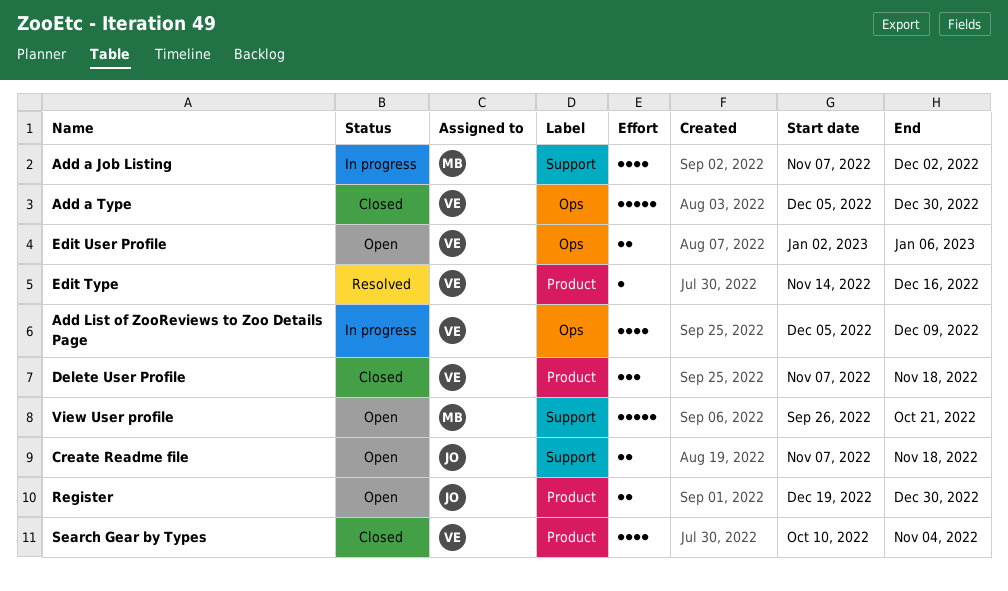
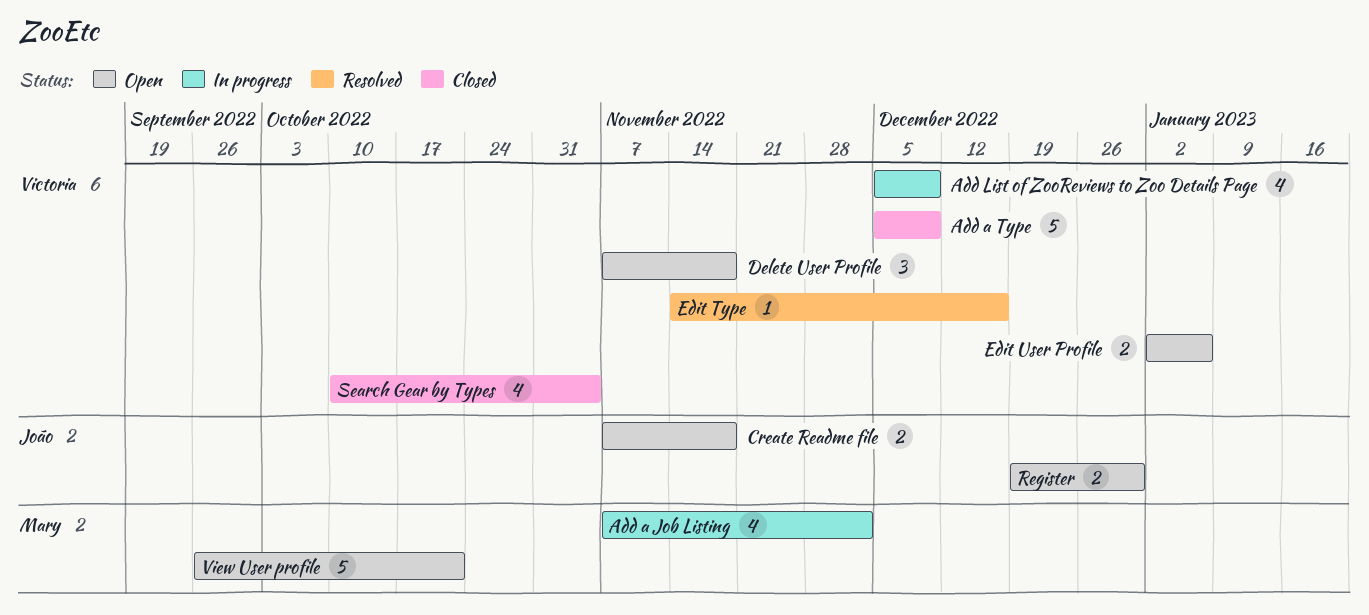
Add a Type, due: Dec 30 -> Dec 9
Delete User Profile, status: Closed -> Open

